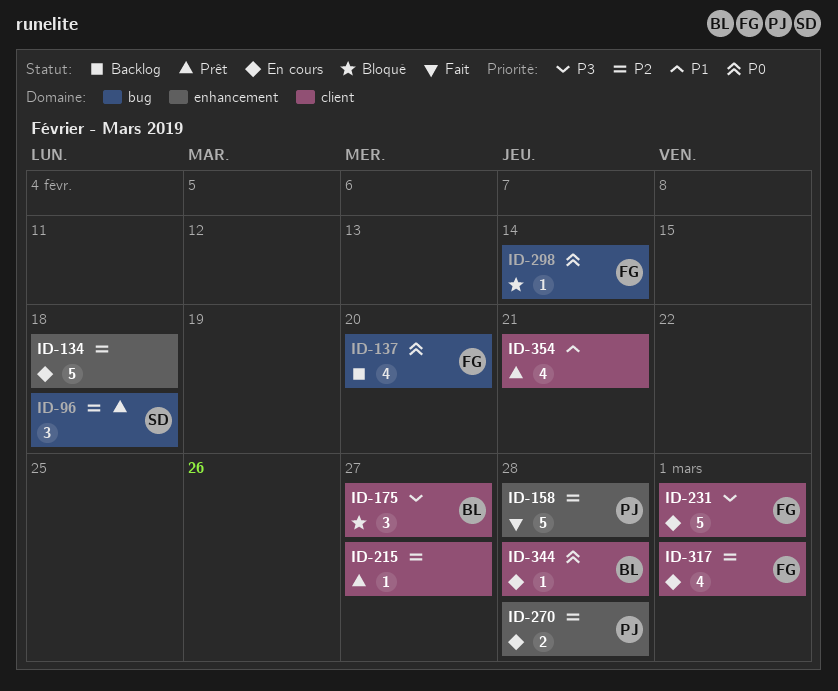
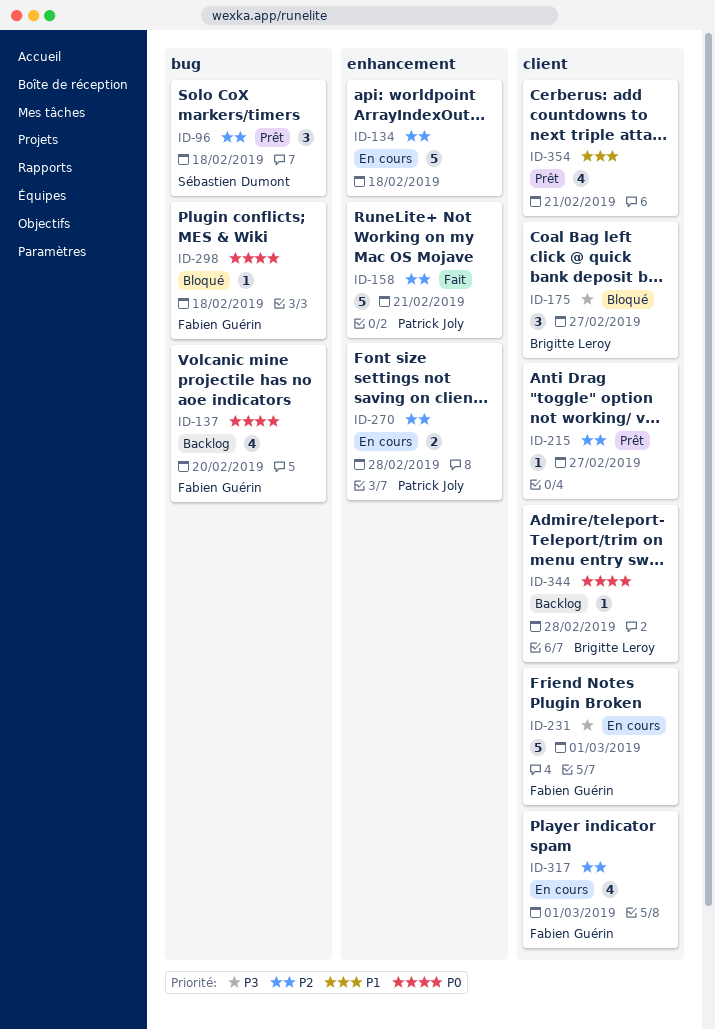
ID-158, due: Feb 28 -> Feb 21
ID-298, due: Feb 14 -> Feb 18
ID-344, status: En cours -> Backlog

